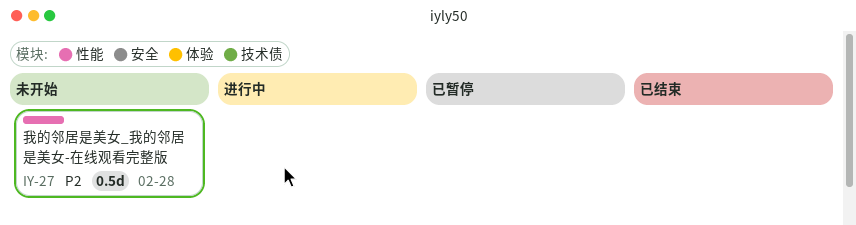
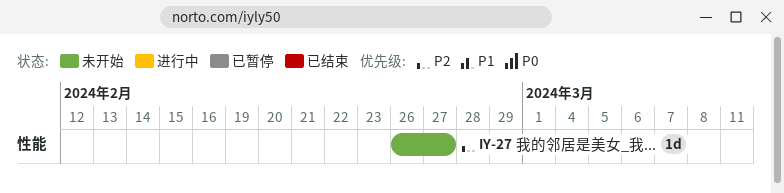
IY-27, estimate: 0.5d -> 1d
IY-27, due: Feb 28 -> Feb 27

